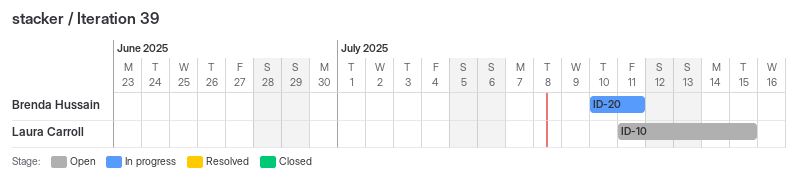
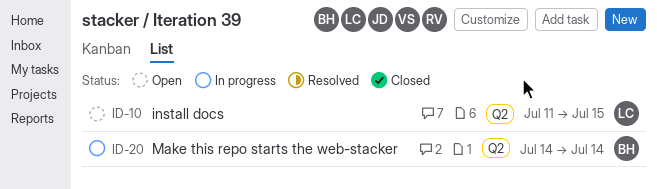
ID-20, start: Jul 10 -> Jul 14
ID-20, due: Jul 11 -> Jul 14

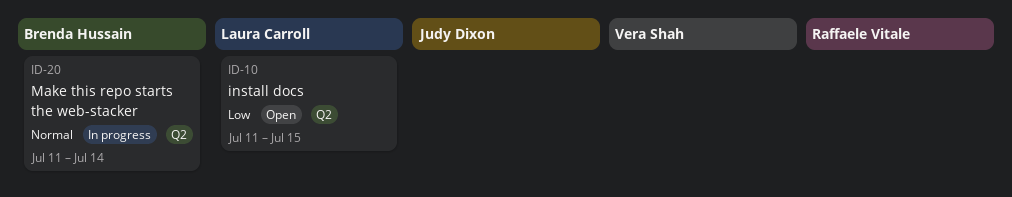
ID-20, start: Jul 14 -> Jul 11

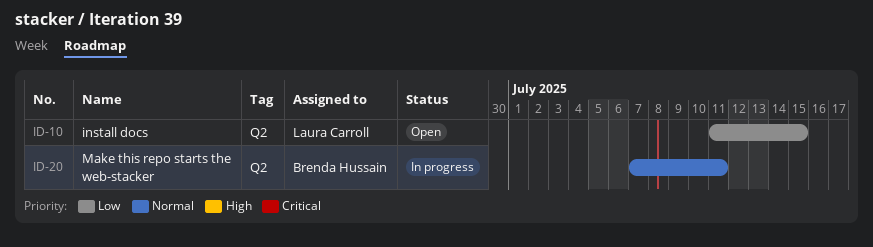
ID-20, start: Jul 11 -> Jul 7
ID-20, due: Jul 14 -> Jul 11

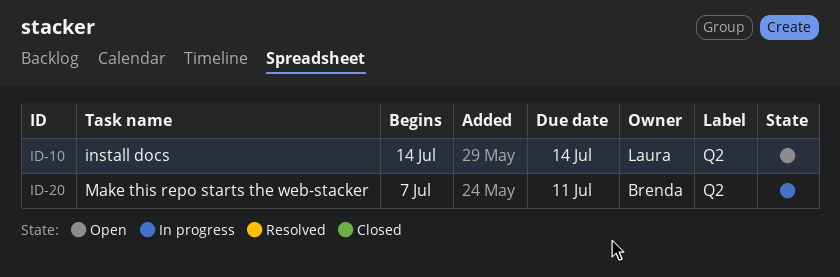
ID-10, start: Jul 11 -> Jul 14
ID-10, due: Jul 15 -> Jul 14

